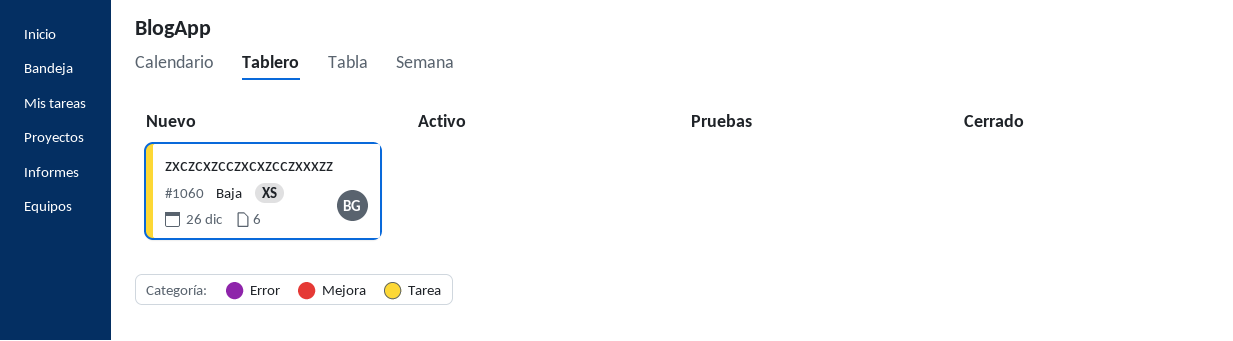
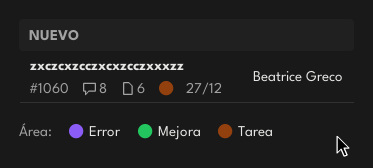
#1060, due: Dec 26 -> Dec 27

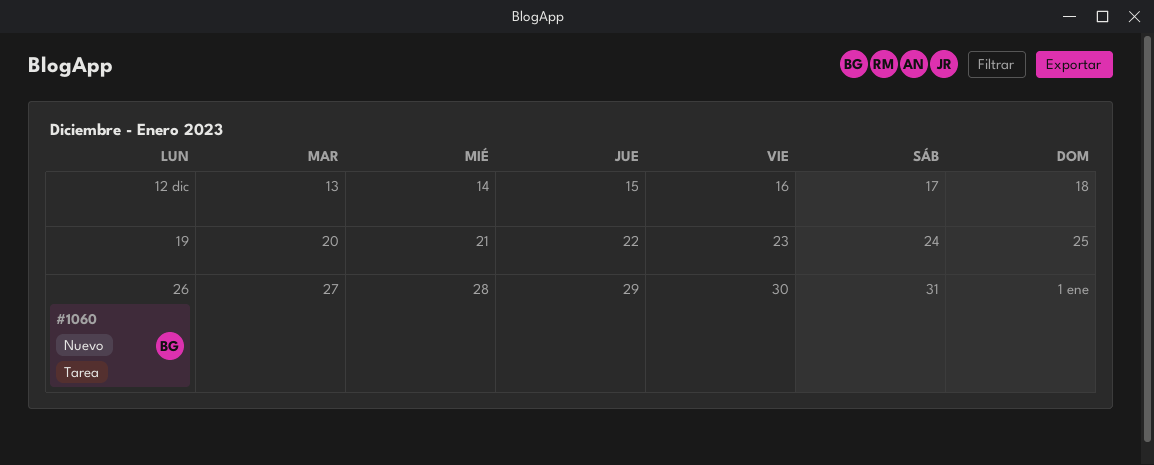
#1060, due: Dec 27 -> Dec 26

